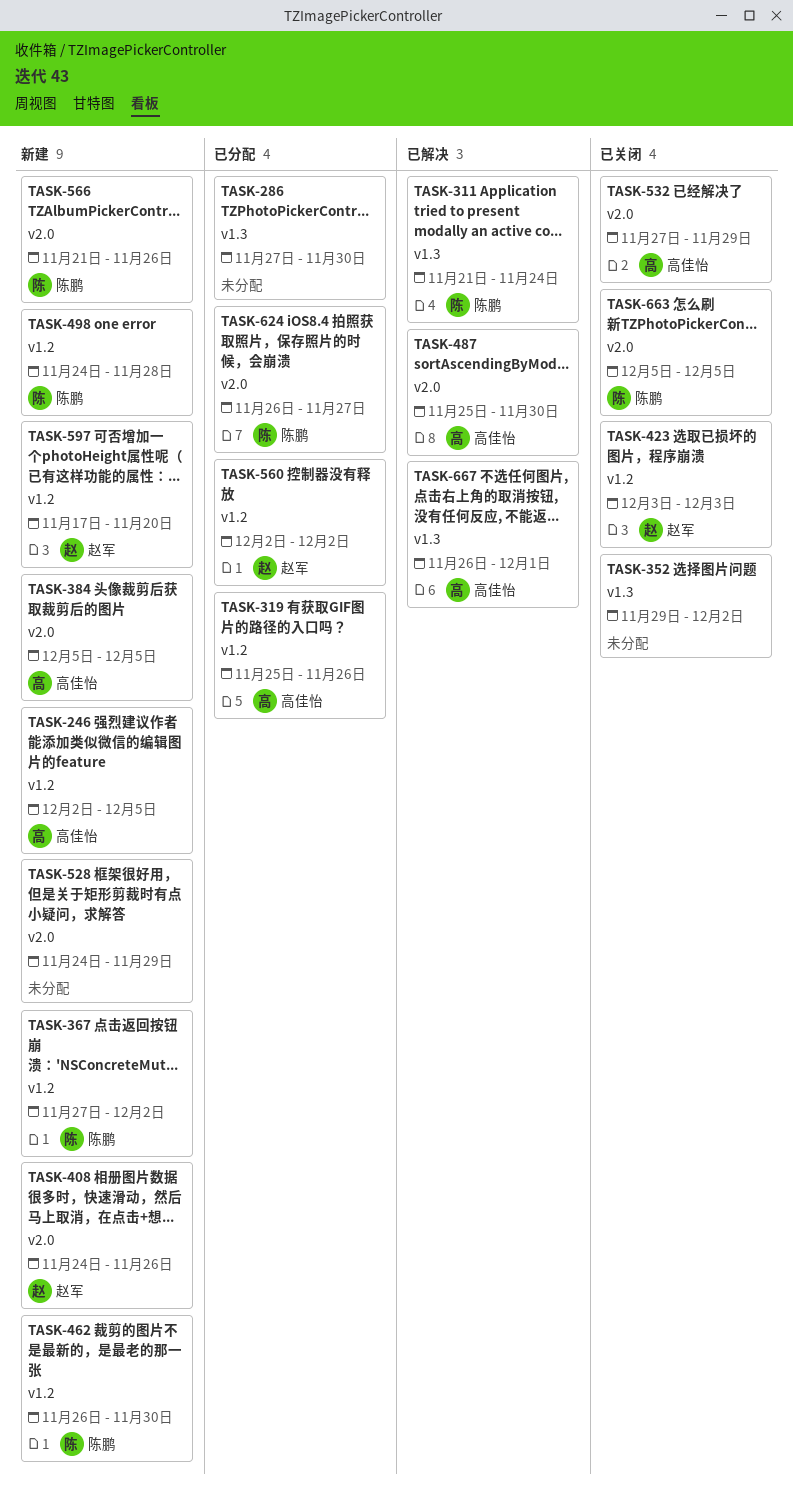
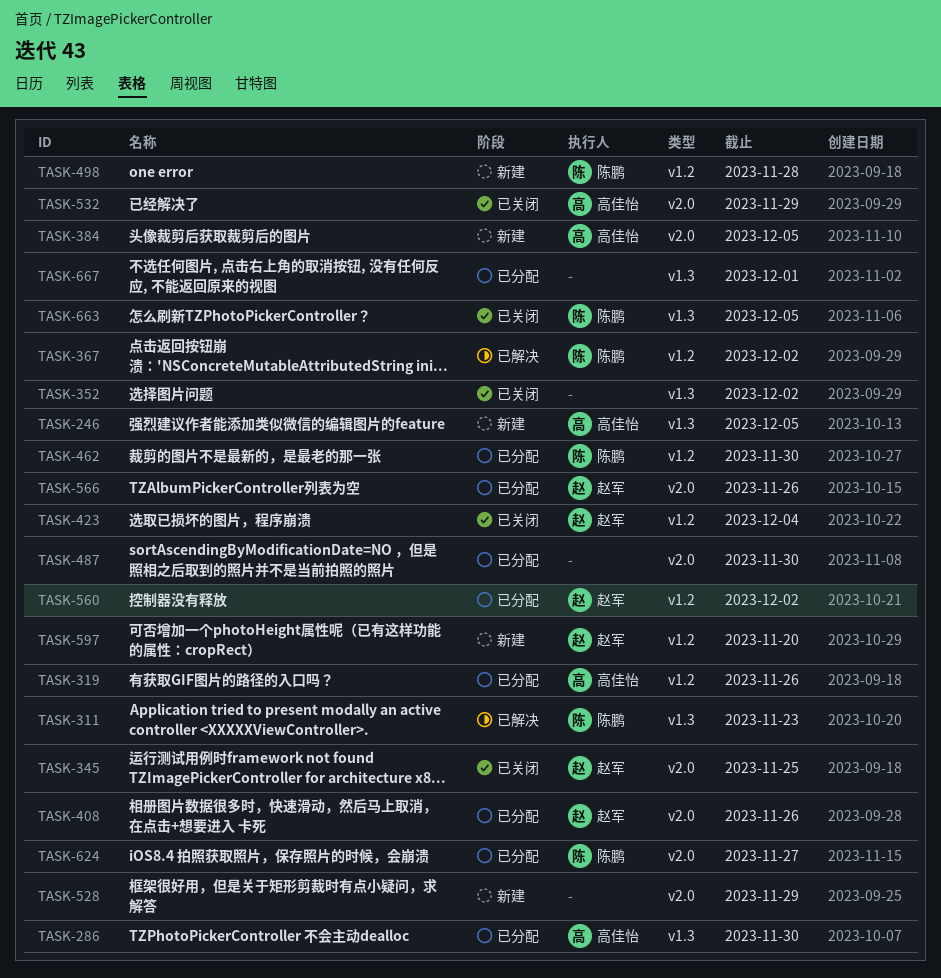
TASK-246, label: v1.2 -> v1.3
TASK-286, owner: none -> 高佳怡
TASK-311, due: Nov 24 -> Nov 23
TASK-345: none -> present
TASK-367, status: 新建 -> 已解决
TASK-408, status: 新建 -> 已分配
TASK-423, due: Dec 3 -> Dec 4
TASK-462, status: 新建 -> 已分配
TASK-487, status: 已解决 -> 已分配
TASK-487, owner: 高佳怡 -> none
TASK-566, status: 新建 -> 已分配
TASK-566, owner: 陈鹏 -> 赵军
TASK-663, label: v2.0 -> v1.3
TASK-667, status: 已解决 -> 已分配
TASK-667, owner: 高佳怡 -> none

